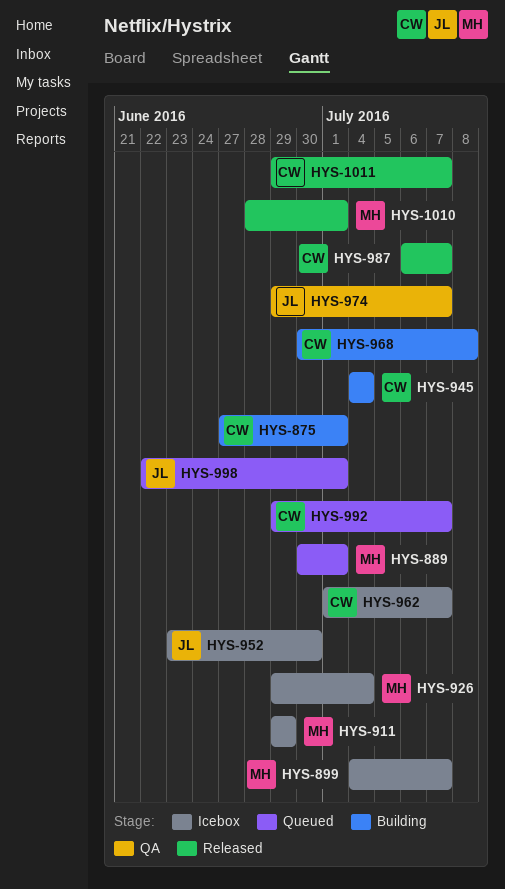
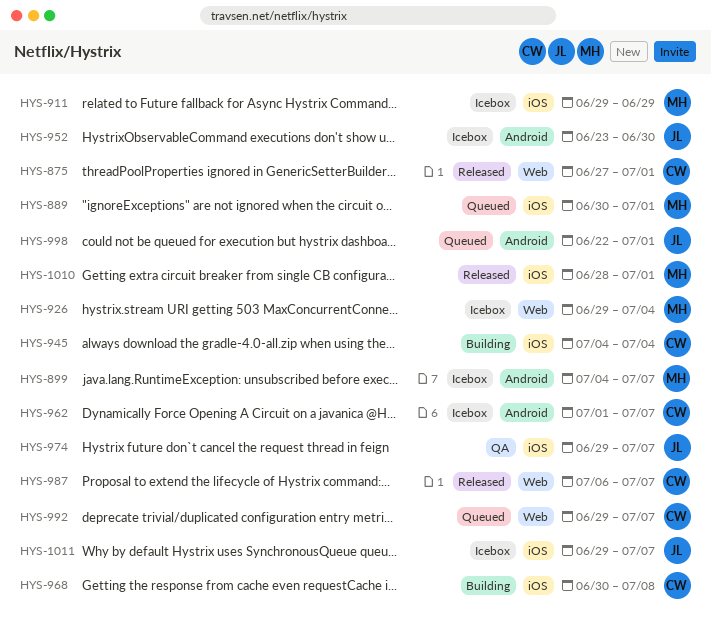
HYS-875, status: Building -> Released
HYS-1011, status: Released -> Icebox
HYS-1011, owner: CW -> JL

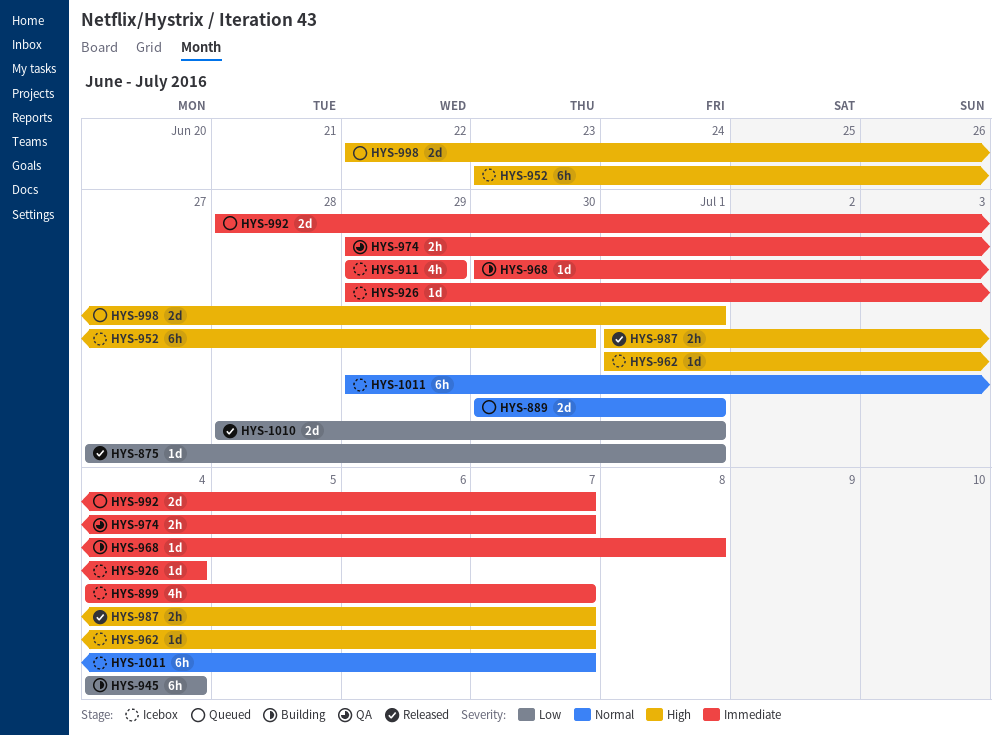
HYS-987, start: Jul 6 -> Jul 1
HYS-992, start: Jun 29 -> Jun 28

